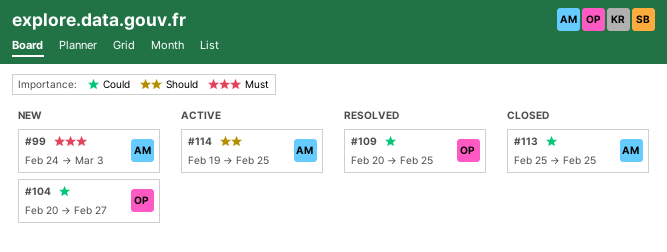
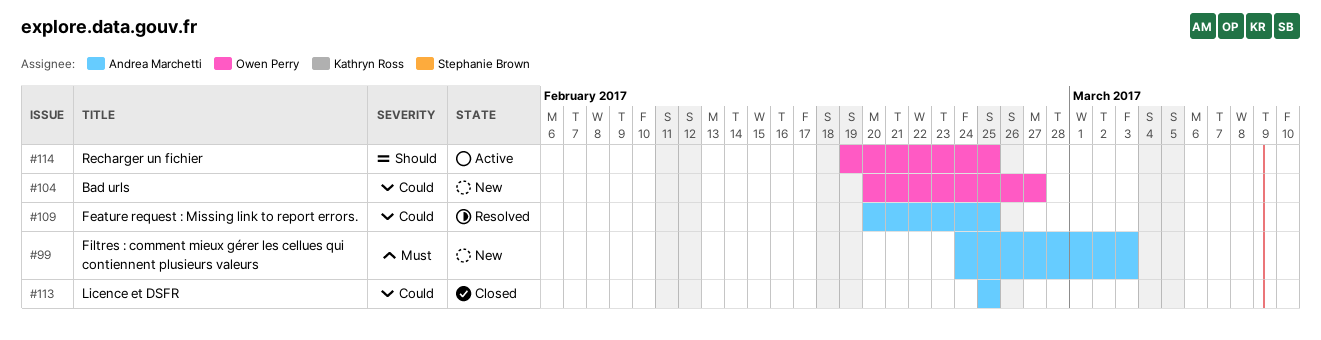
#109, owner: Owen Perry -> Andrea Marchetti
#114, owner: Andrea Marchetti -> Owen Perry

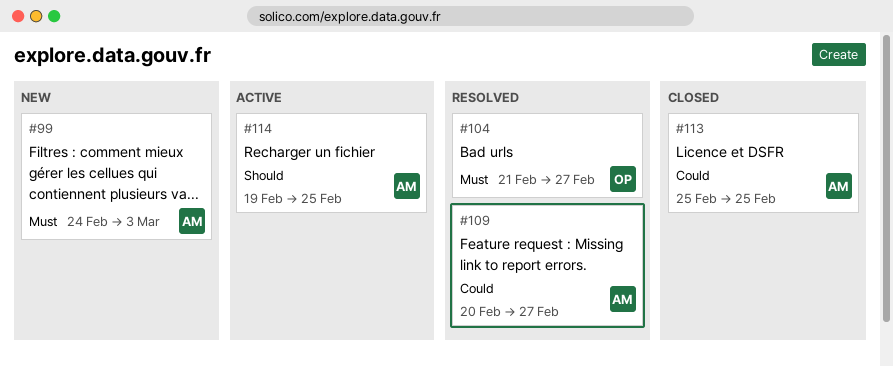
#104, status: New -> Resolved
#104, priority: Could -> Must
#104, start: Feb 20 -> Feb 21
#109, due: Feb 25 -> Feb 27
#114, owner: Owen Perry -> Andrea Marchetti

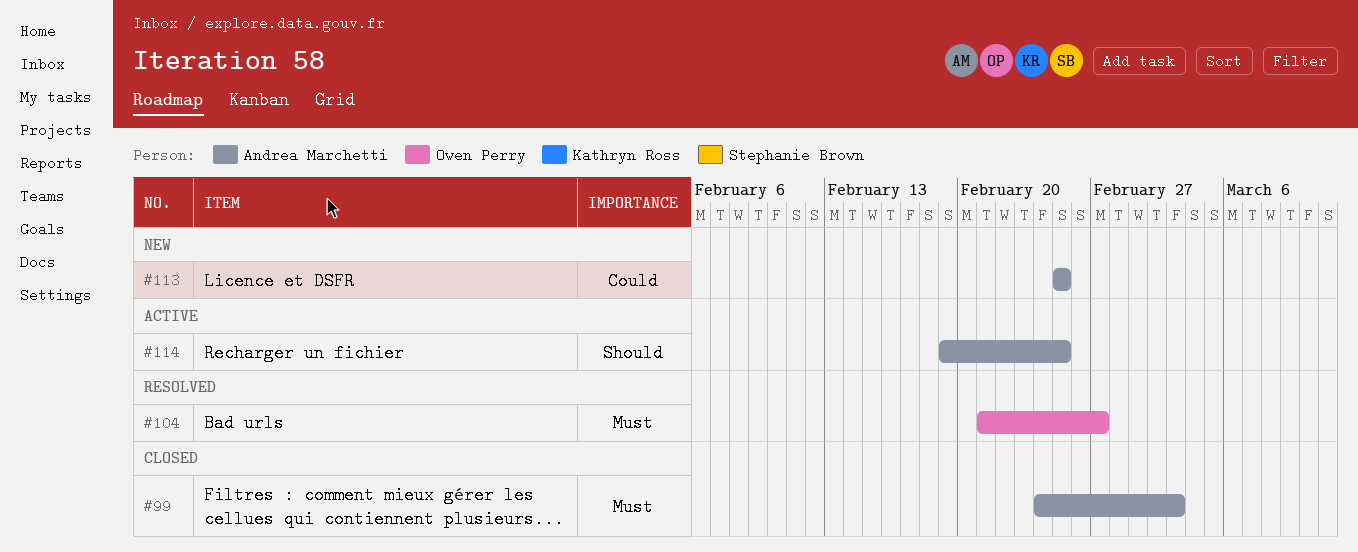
#99, status: New -> Closed
#109: present -> none
#113, status: Closed -> New

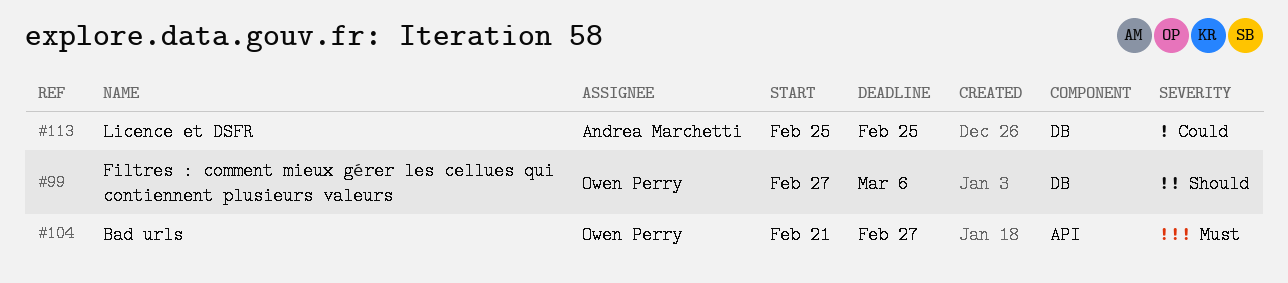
#99, owner: Andrea Marchetti -> Owen Perry
#99, priority: Must -> Should
#99, start: Feb 24 -> Feb 27
#99, due: Mar 3 -> Mar 6
#114: present -> none

